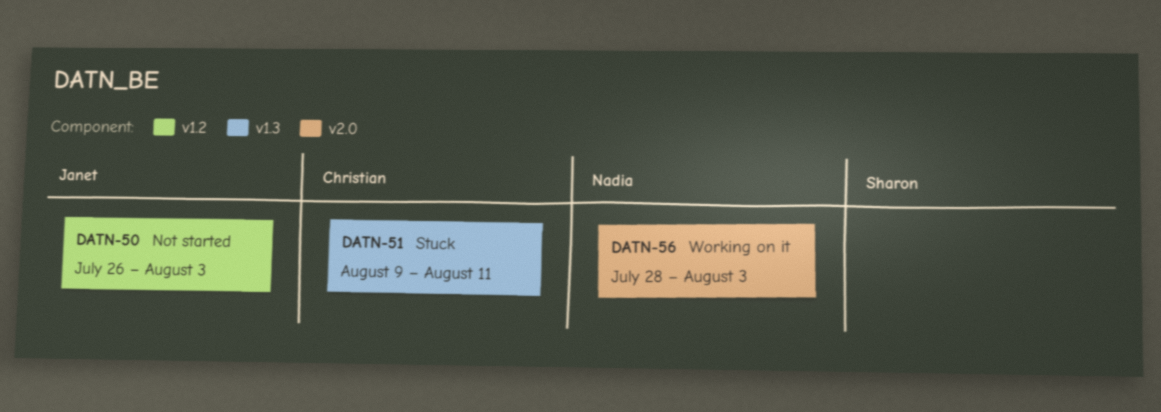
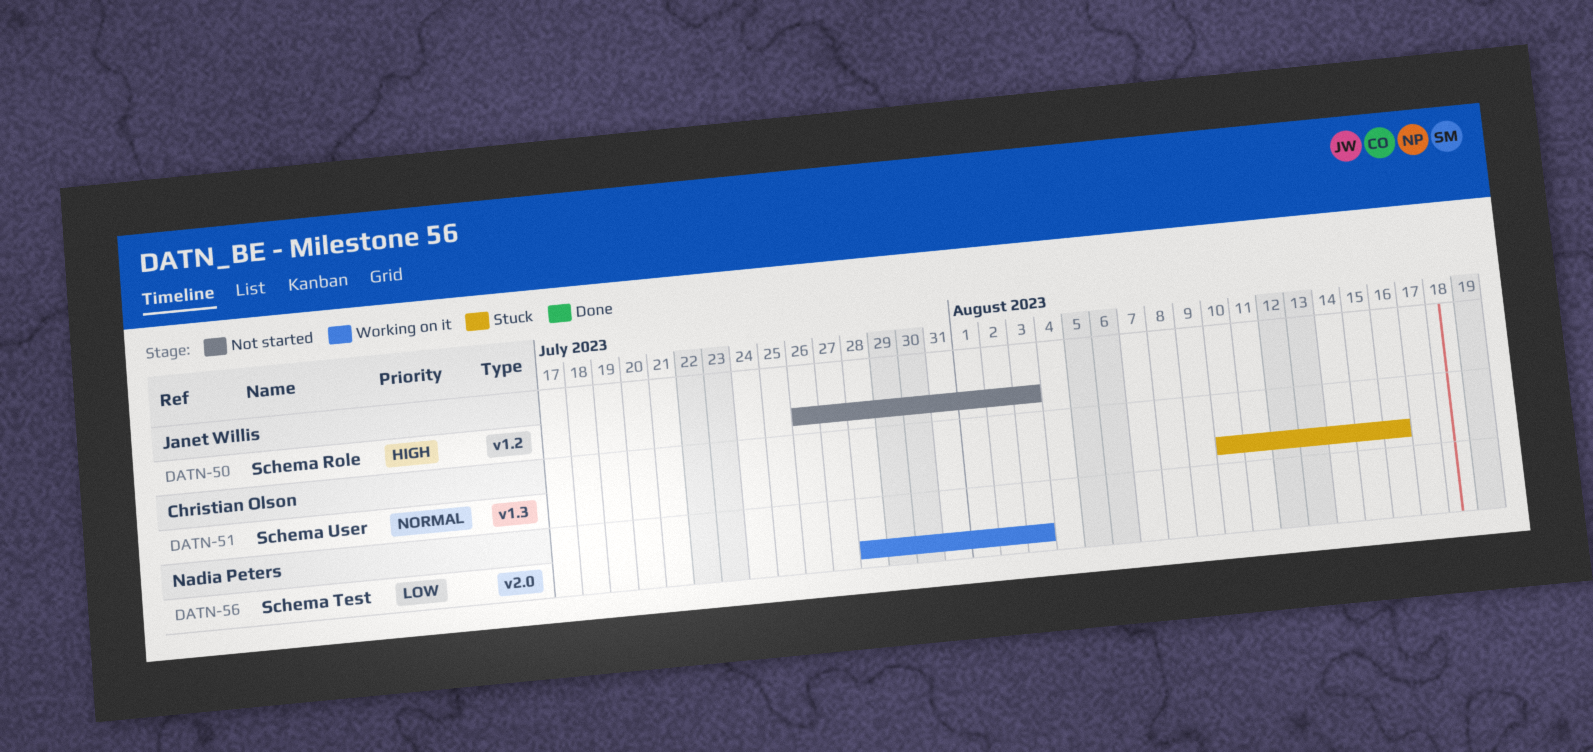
DATN-51, start: Aug 9 -> Aug 10
DATN-51, due: Aug 11 -> Aug 16

